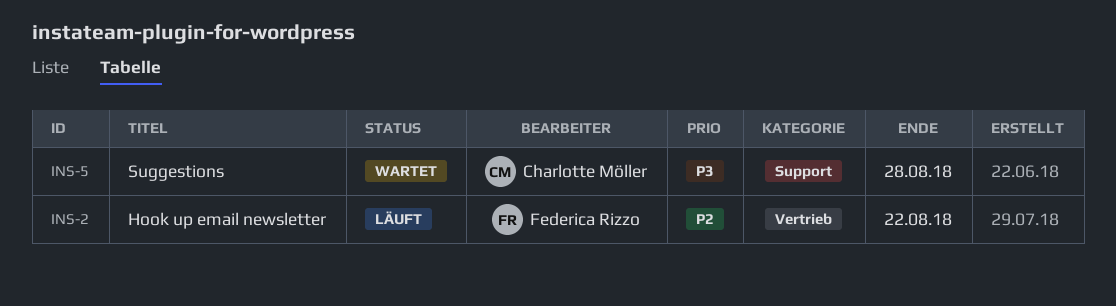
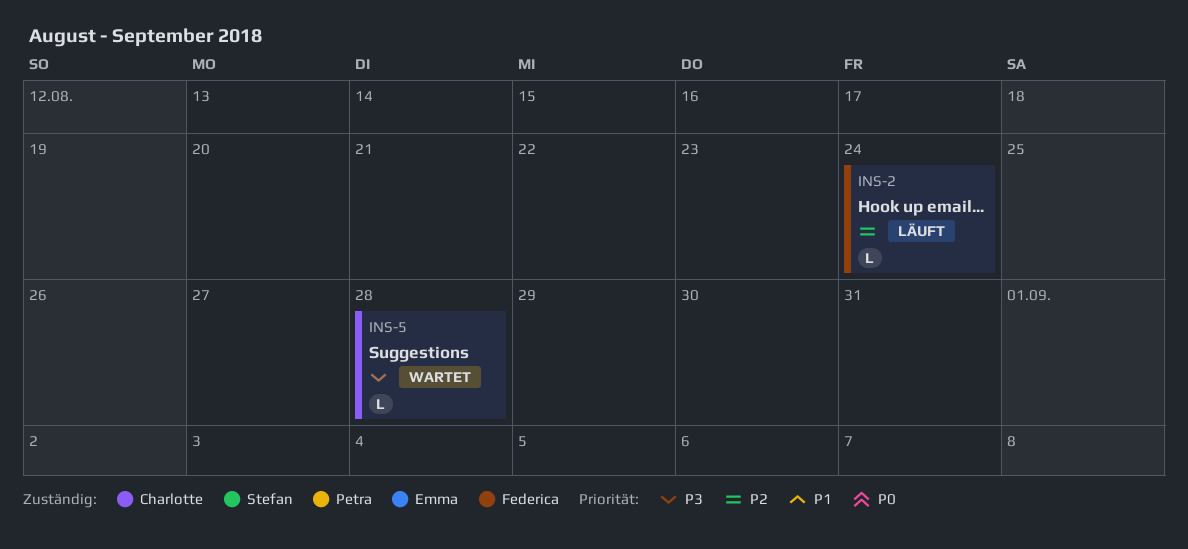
INS-2, due: Aug 22 -> Aug 24

